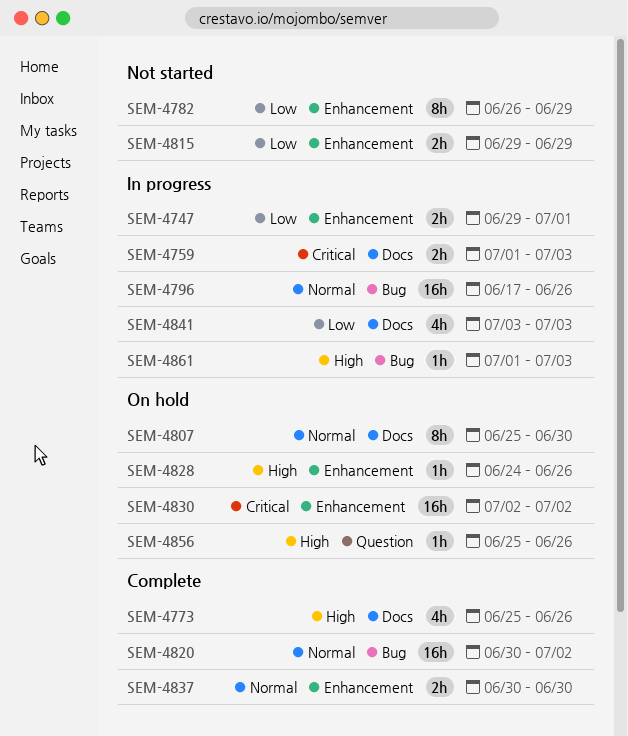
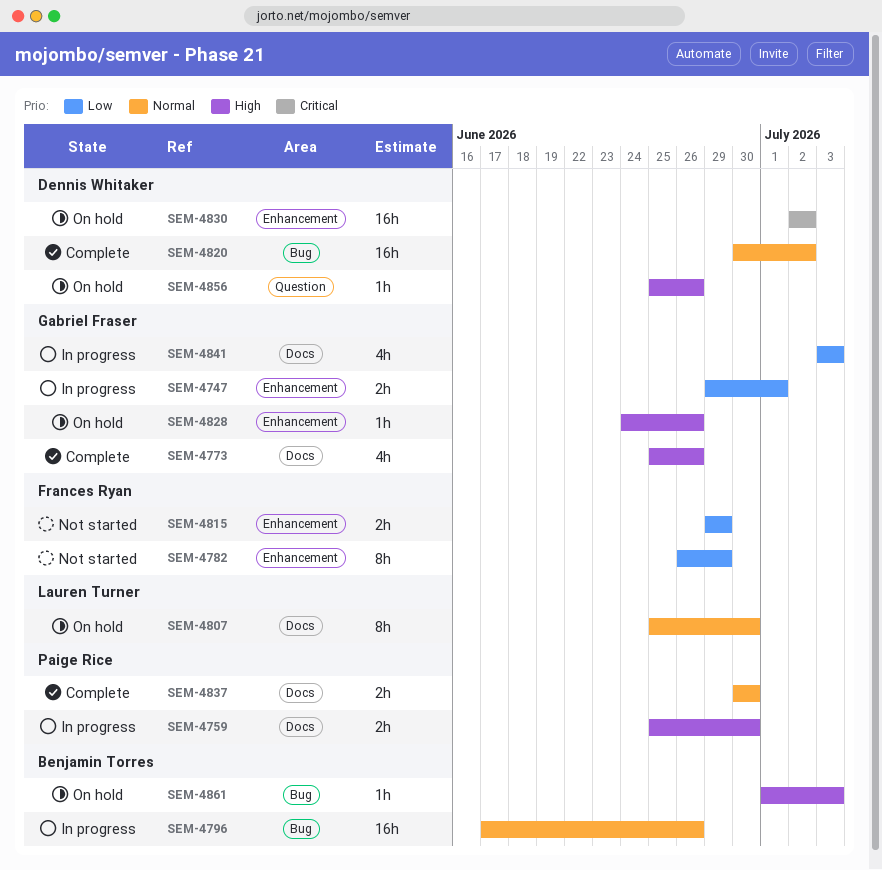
SEM-4759, priority: Critical -> High
SEM-4759, start: Jul 1 -> Jun 25
SEM-4759, due: Jul 3 -> Jun 30
SEM-4837, label: Enhancement -> Docs
SEM-4861, status: In progress -> On hold

